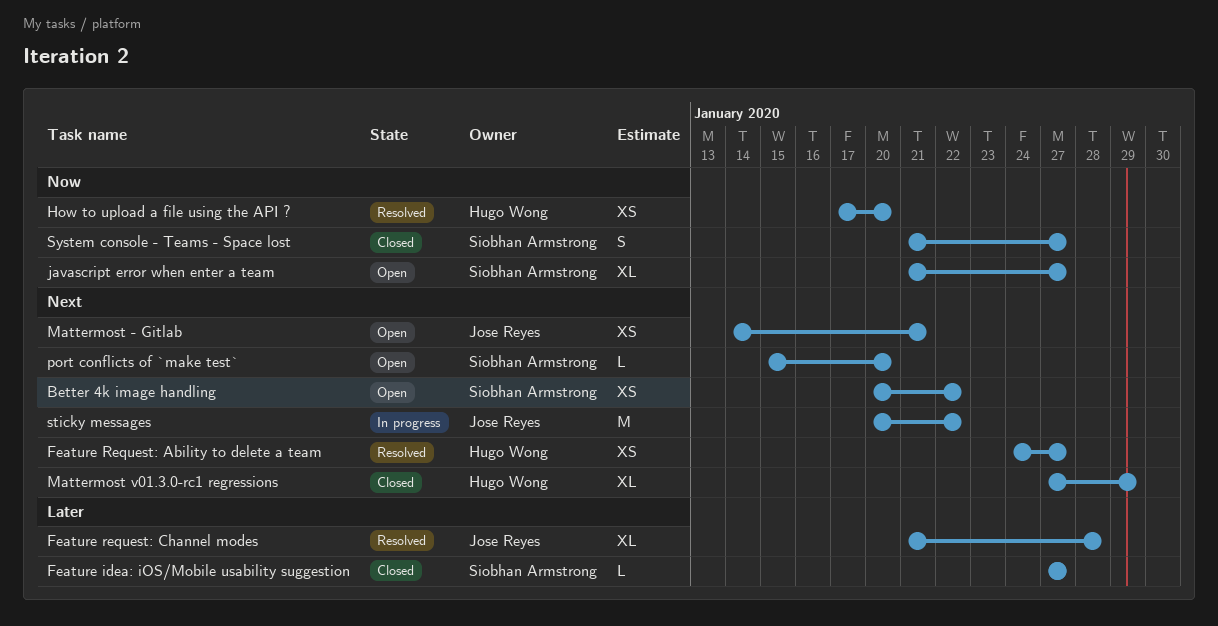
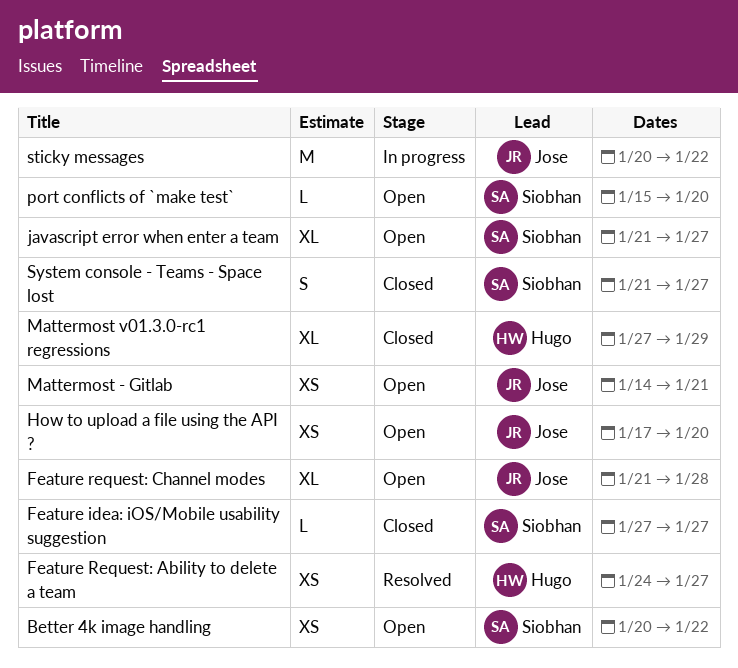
Feature request: Channel modes, status: Resolved -> Open
How to upload a file using the API ?, status: Resolved -> Open
How to upload a file using the API ?, owner: Hugo Wong -> Jose Reyes

